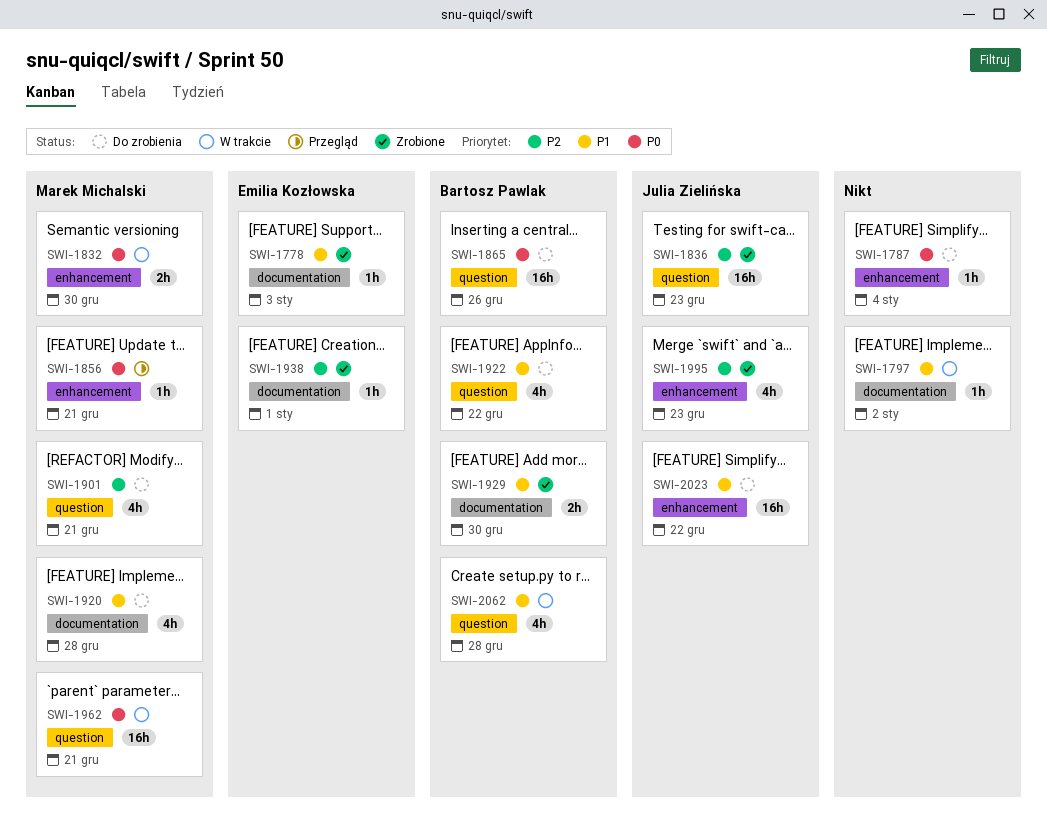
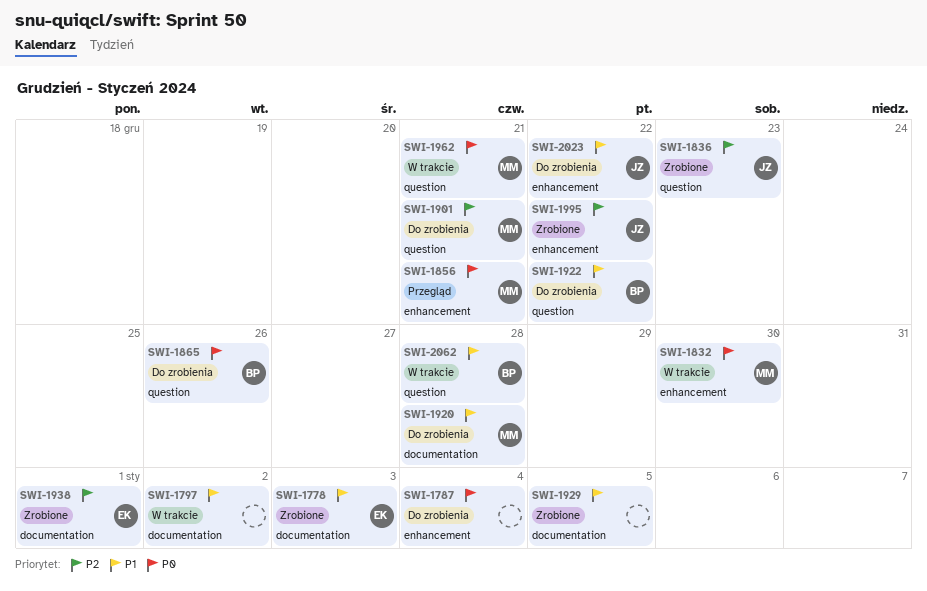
SWI-1929, owner: Bartosz Pawlak -> none
SWI-1929, due: Dec 30 -> Jan 5
SWI-1995, due: Dec 23 -> Dec 22

